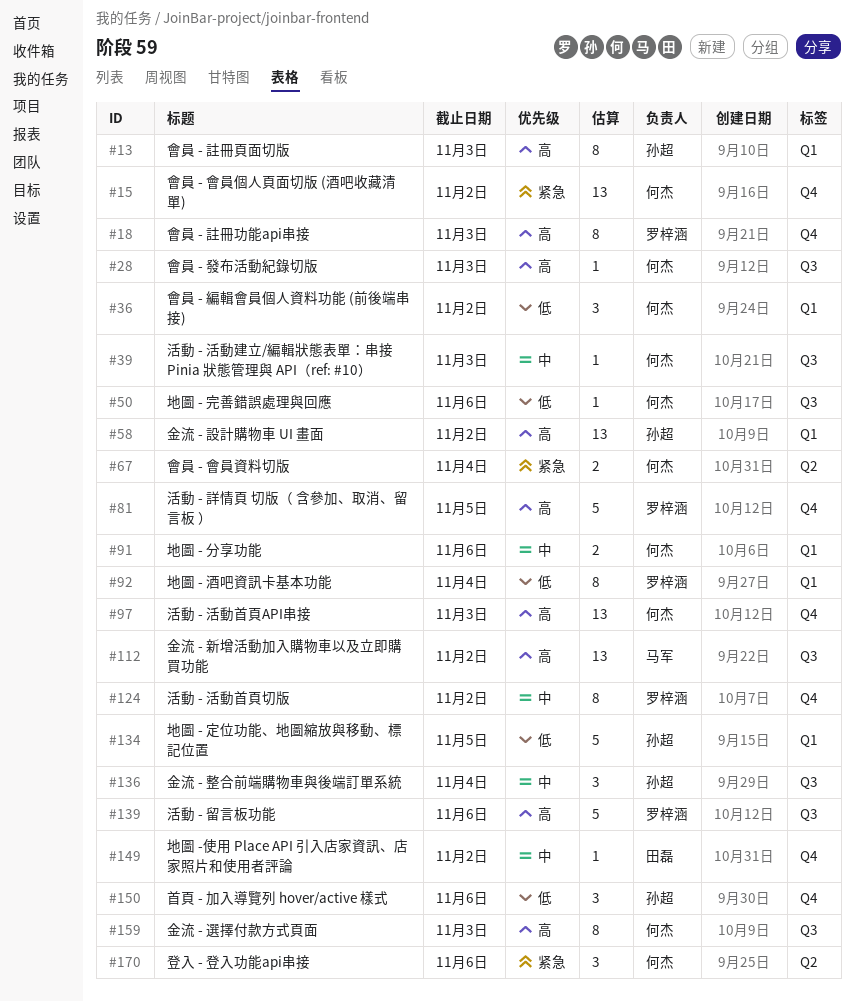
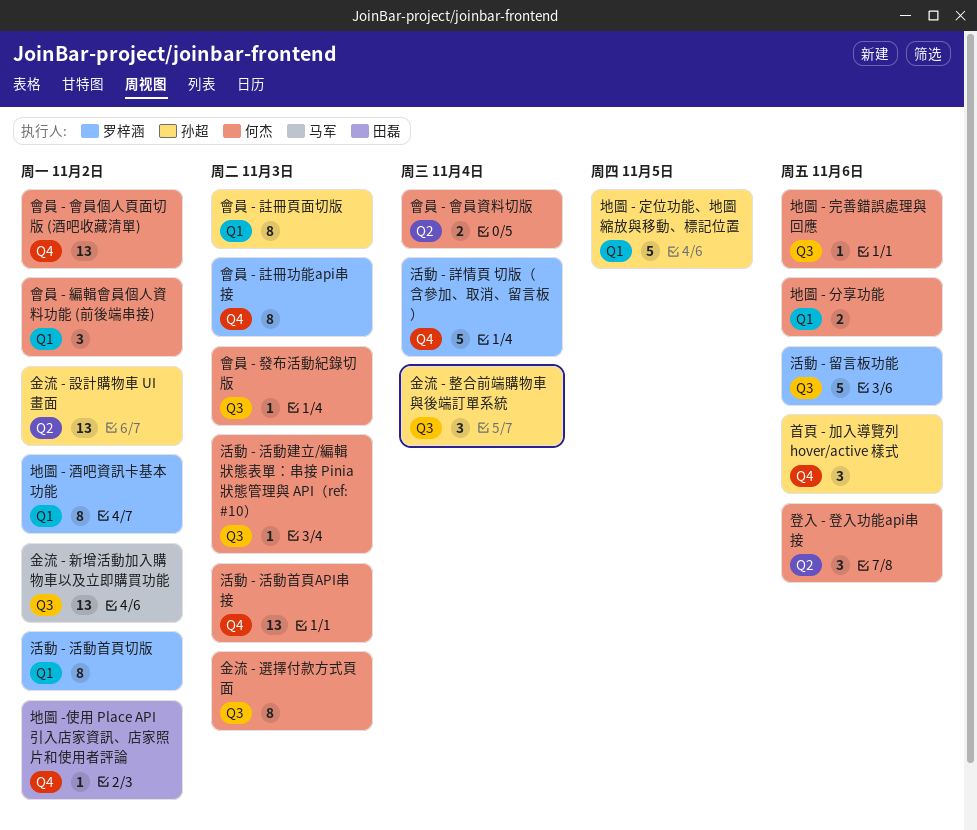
地圖 - 酒吧資訊卡基本功能, due: Nov 4 -> Nov 2
活動 - 活動首頁切版, label: Q4 -> Q1
活動 - 詳情頁 切版（ 含參加、取消、留言板 ）, due: Nov 5 -> Nov 4
金流 - 設計購物車 UI 畫面, label: Q1 -> Q2

